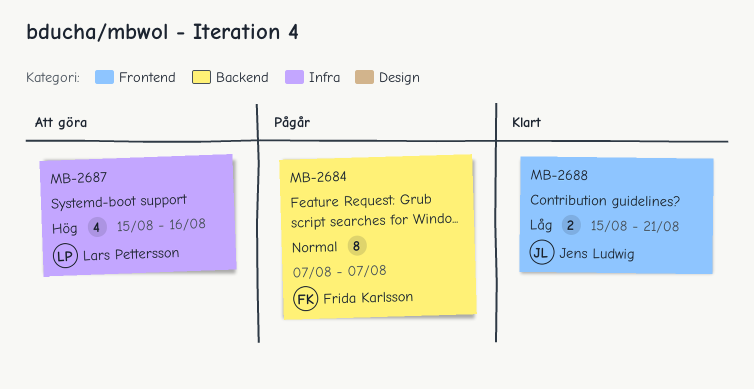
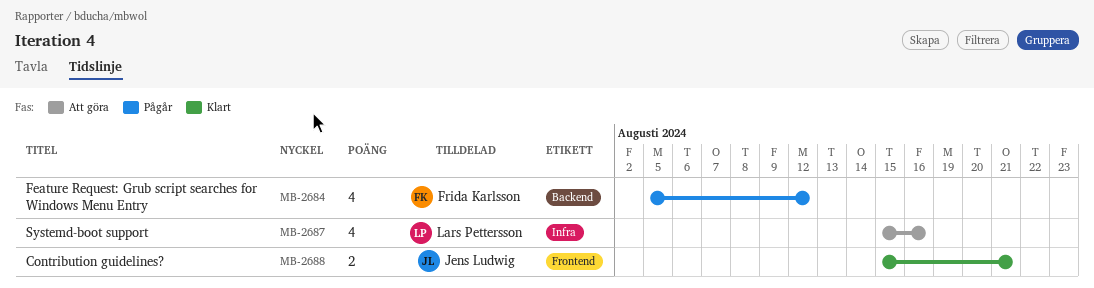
MB-2684, estimate: 8 -> 4
MB-2684, start: Aug 7 -> Aug 5
MB-2684, due: Aug 7 -> Aug 12

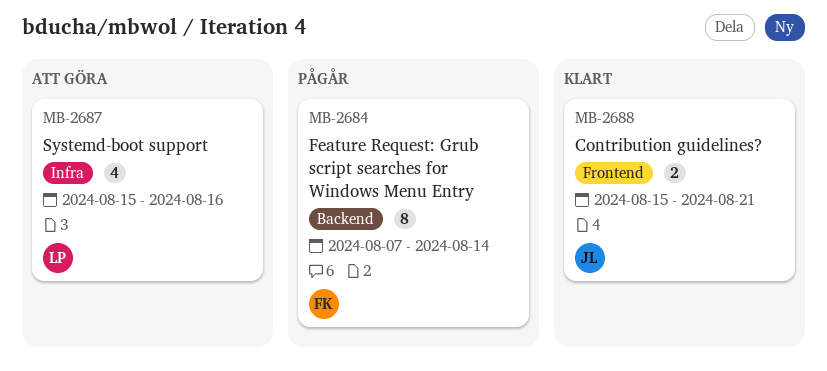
MB-2684, estimate: 4 -> 8
MB-2684, start: Aug 5 -> Aug 7
MB-2684, due: Aug 12 -> Aug 14

